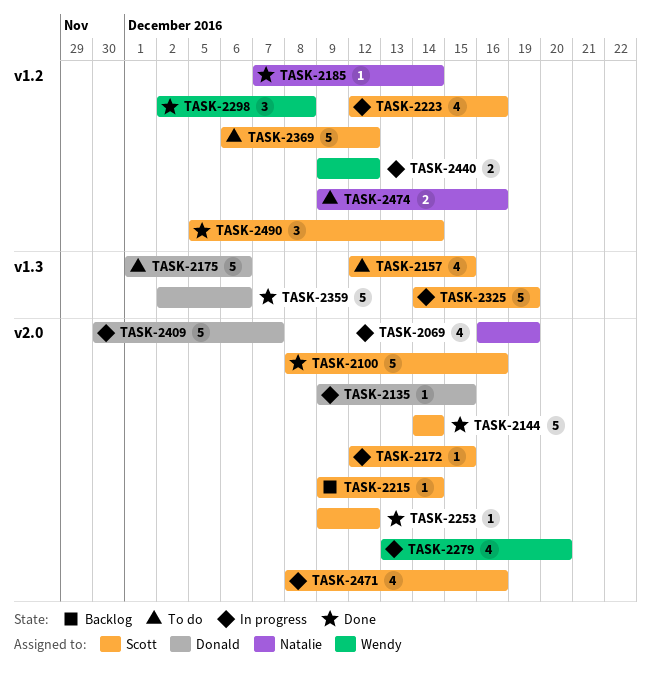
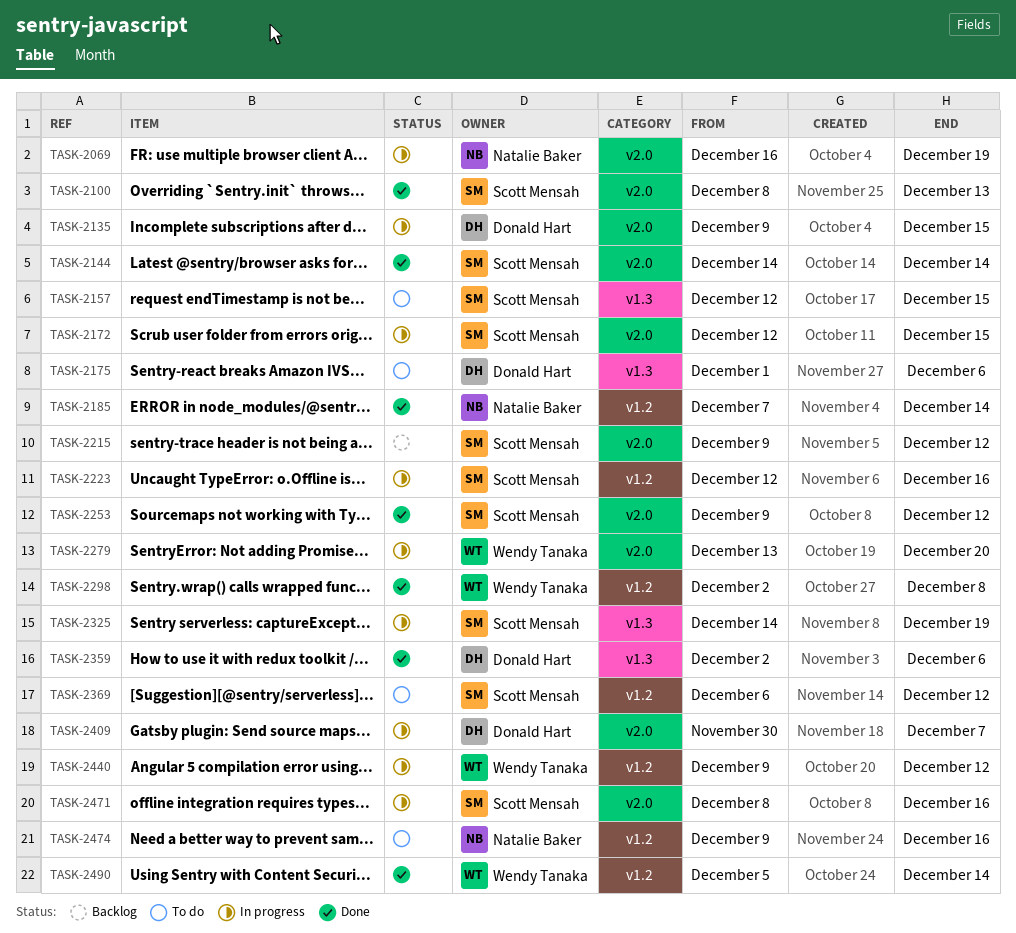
TASK-2100, due: Dec 16 -> Dec 13
TASK-2215, due: Dec 14 -> Dec 12
TASK-2490, owner: Scott Mensah -> Wendy Tanaka

